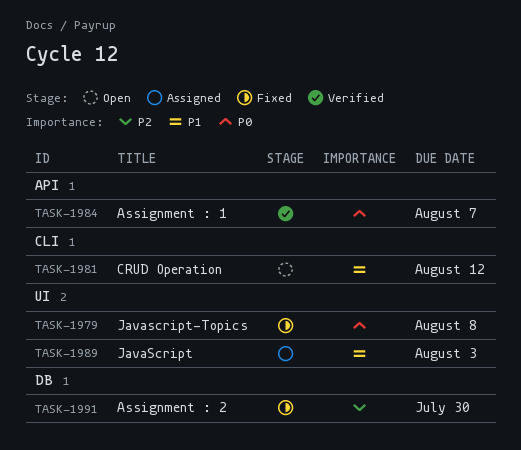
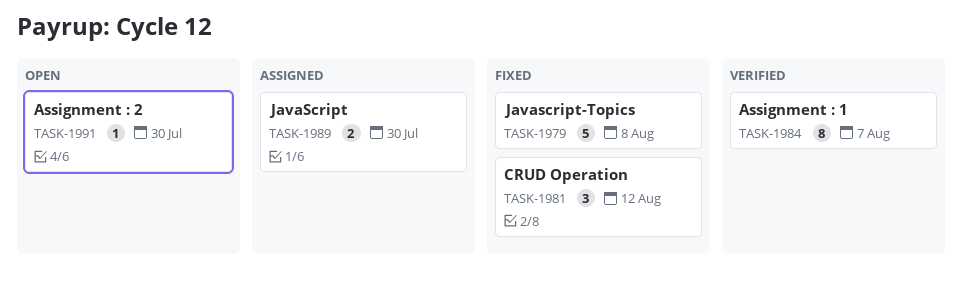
TASK-1981, status: Open -> Fixed
TASK-1989, due: Aug 3 -> Jul 30
TASK-1991, status: Fixed -> Open

